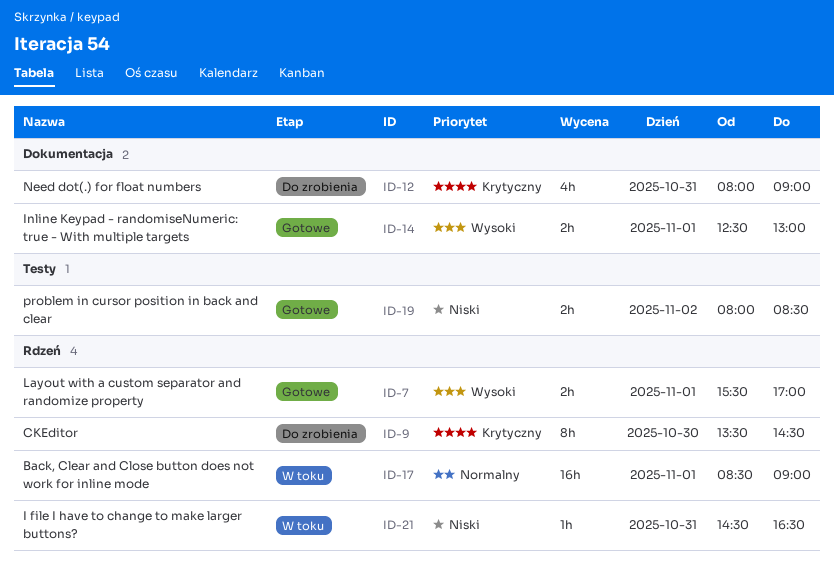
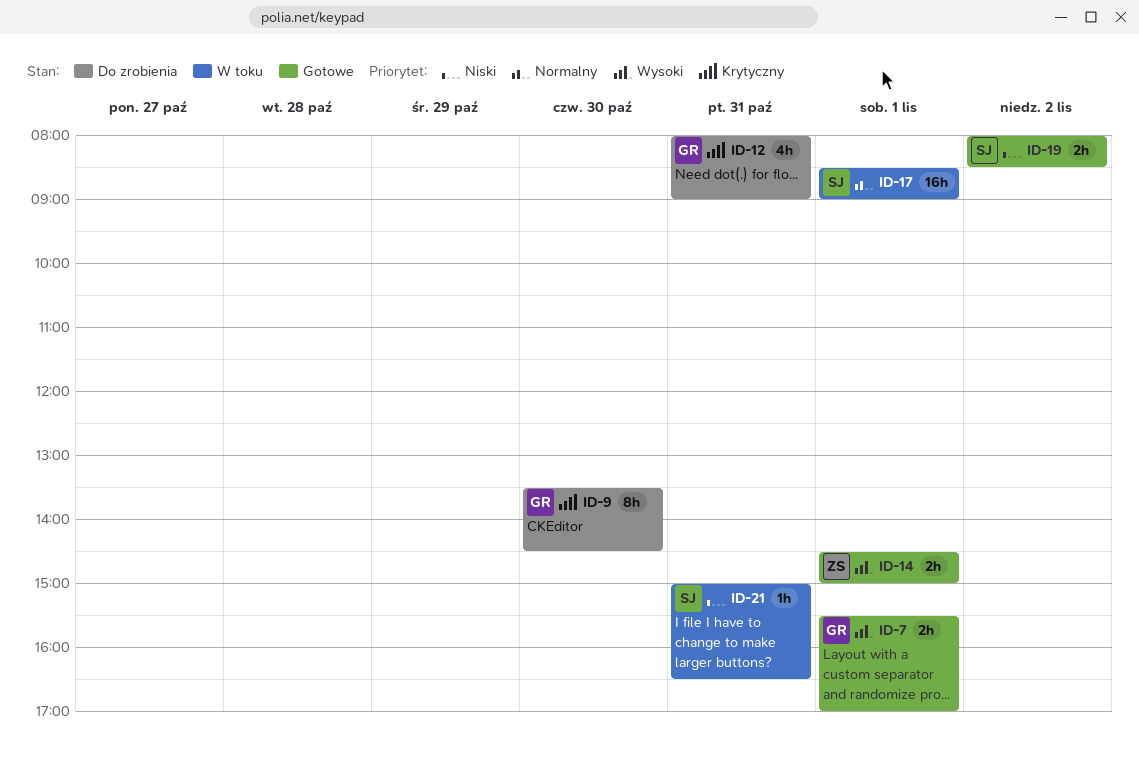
ID-14, begins: 12:30 -> 14:30
ID-14, ends: 13:00 -> 15:00
ID-21, begins: 14:30 -> 15:00

